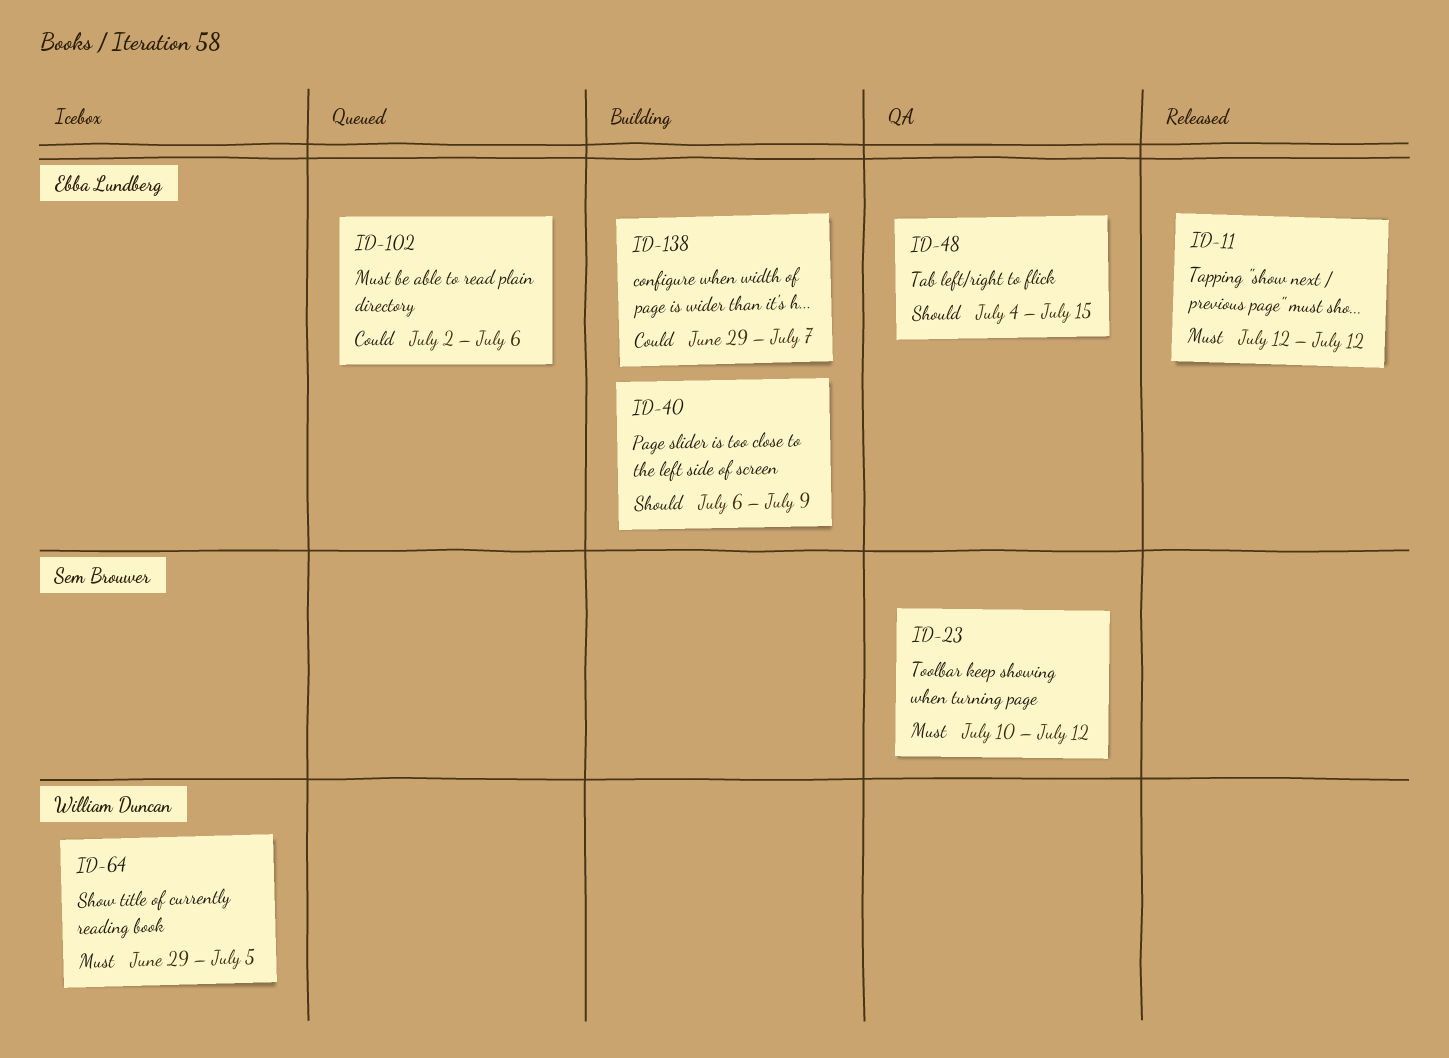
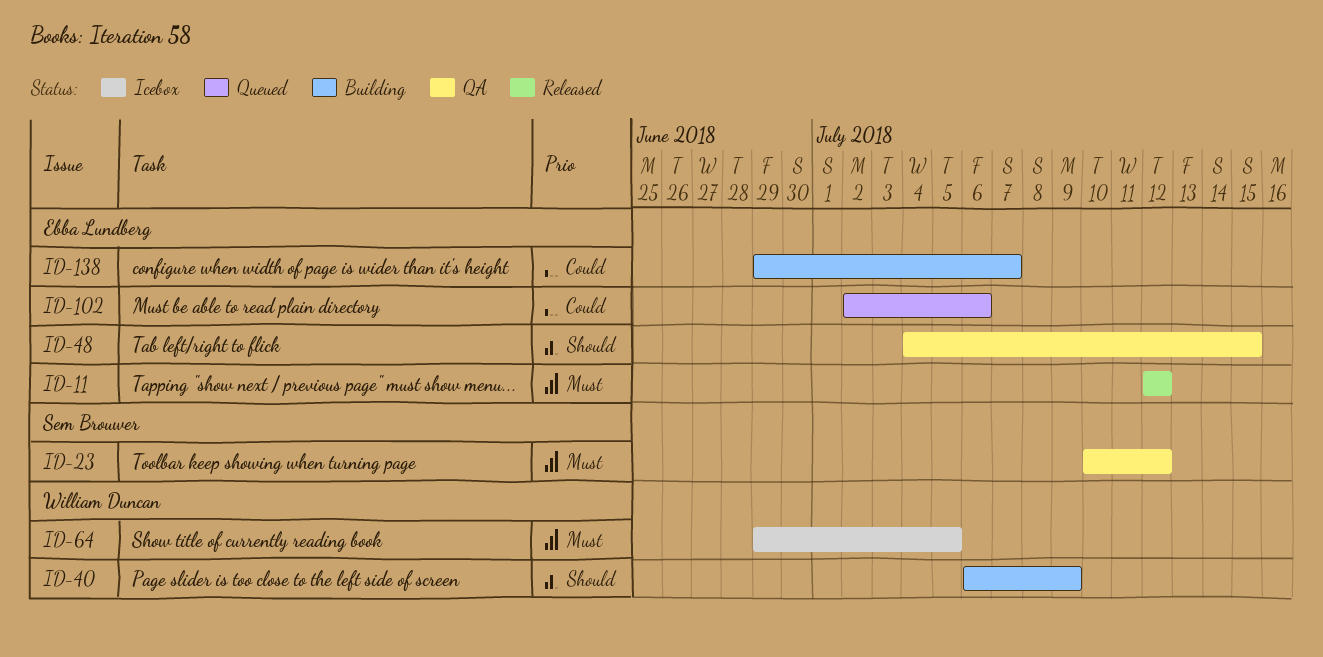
ID-40, owner: Ebba Lundberg -> William Duncan

